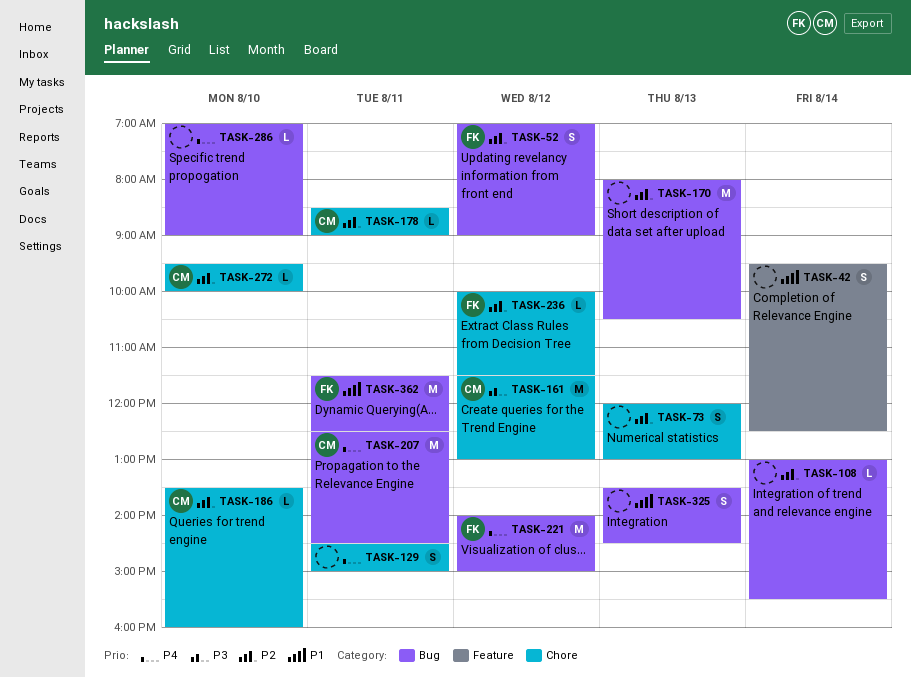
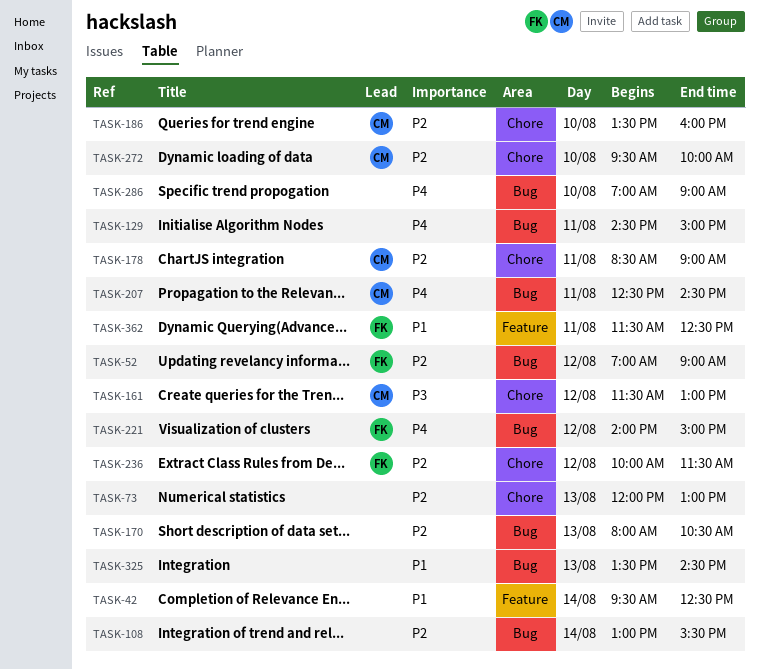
TASK-129, label: Chore -> Bug
TASK-362, label: Bug -> Feature

